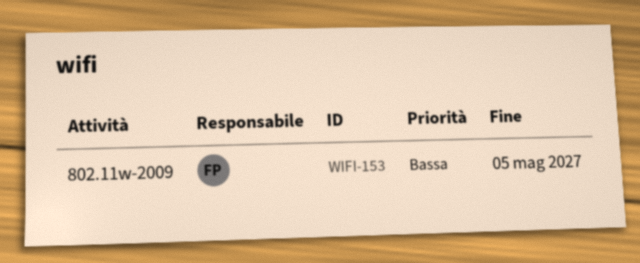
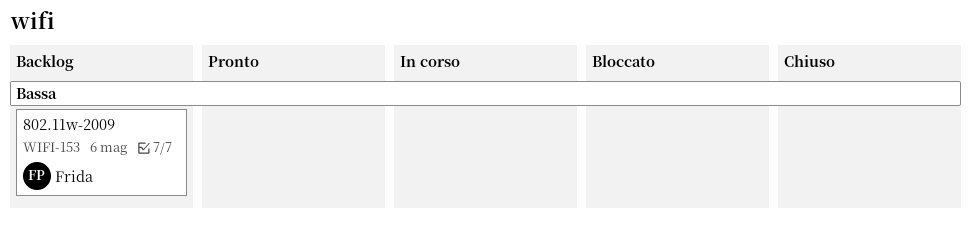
WIFI-153, due: May 5 -> May 6

